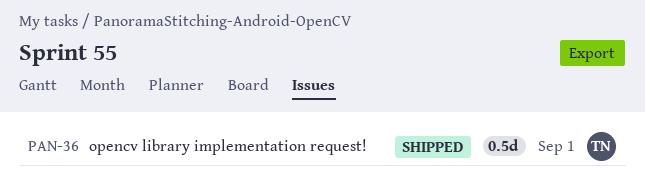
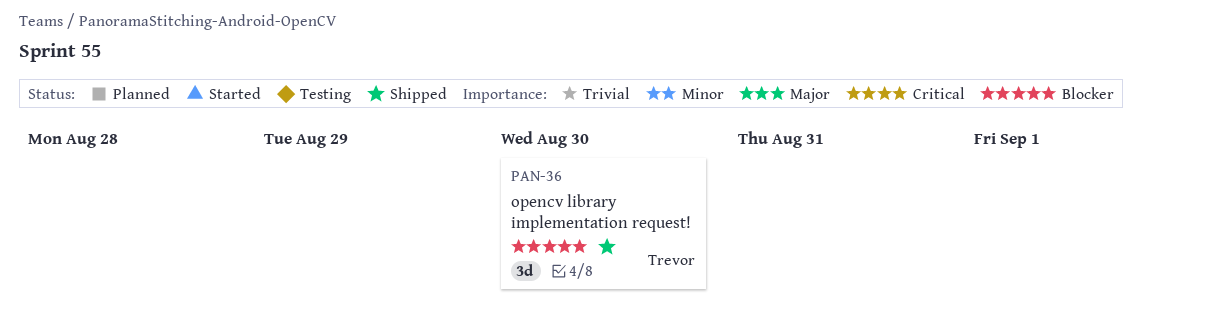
PAN-36, estimate: 0.5d -> 3d
PAN-36, due: Sep 1 -> Aug 30

